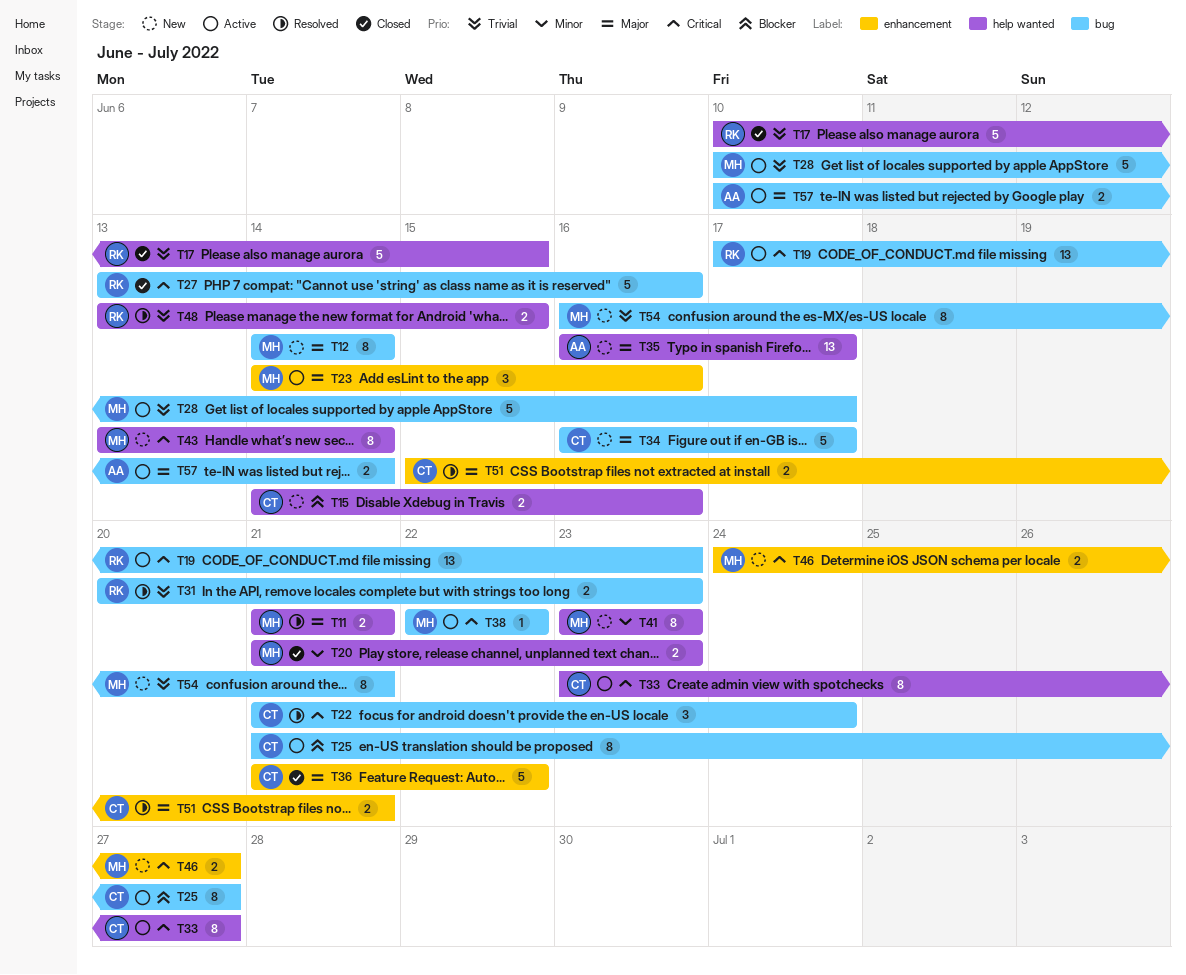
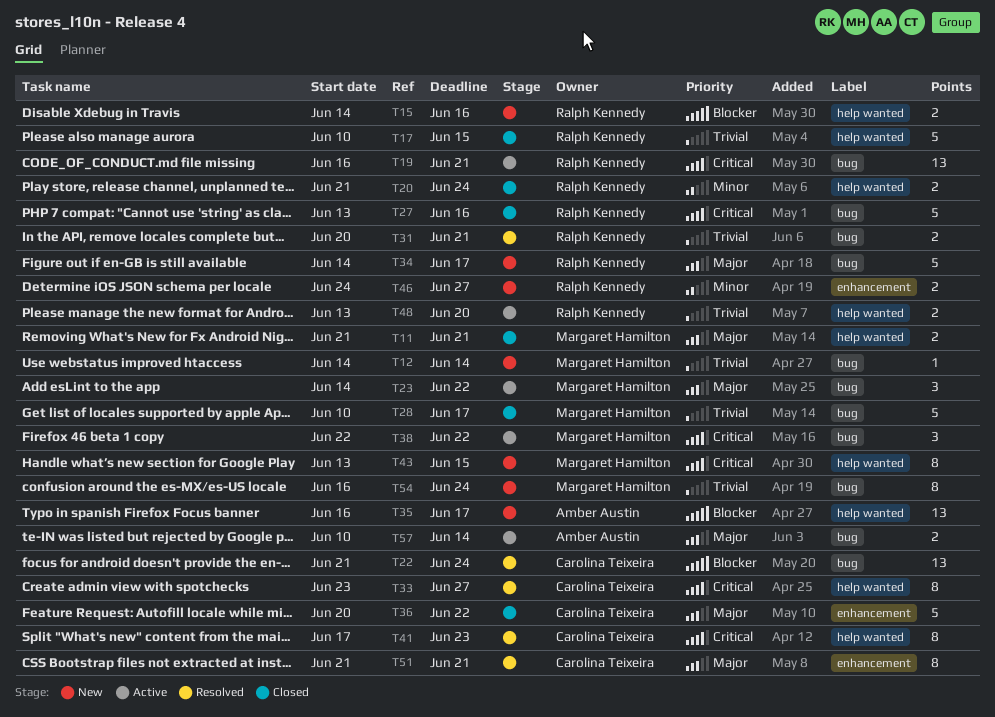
T11, status: Resolved -> Closed
T12, priority: Major -> Trivial
T12, estimate: 8 -> 1
T15, owner: Carolina Teixeira -> Ralph Kennedy
T19, start: Jun 17 -> Jun 16
T19, due: Jun 23 -> Jun 21
T20, owner: Margaret Hamilton -> Ralph Kennedy
T20, due: Jun 23 -> Jun 24
T22, priority: Critical -> Blocker
T22, estimate: 3 -> 13
T23, label: enhancement -> bug
T23, due: Jun 16 -> Jun 22
T25: present -> none
T28, status: Active -> Closed
T31, due: Jun 23 -> Jun 21
T33, status: Active -> Resolved
T34, owner: Carolina Teixeira -> Ralph Kennedy
T34, start: Jun 16 -> Jun 14
T35, priority: Major -> Blocker
T36, start: Jun 21 -> Jun 20
T38, estimate: 1 -> 3
T41, status: New -> Resolved
T41, owner: Margaret Hamilton -> Carolina Teixeira
T41, priority: Minor -> Critical
T41, start: Jun 23 -> Jun 17
T43, due: Jun 14 -> Jun 15
T46, owner: Margaret Hamilton -> Ralph Kennedy
T46, priority: Critical -> Minor
T48, status: Resolved -> Active
T48, due: Jun 15 -> Jun 20
T51, estimate: 2 -> 8
T51, start: Jun 15 -> Jun 21
T54, due: Jun 21 -> Jun 24

